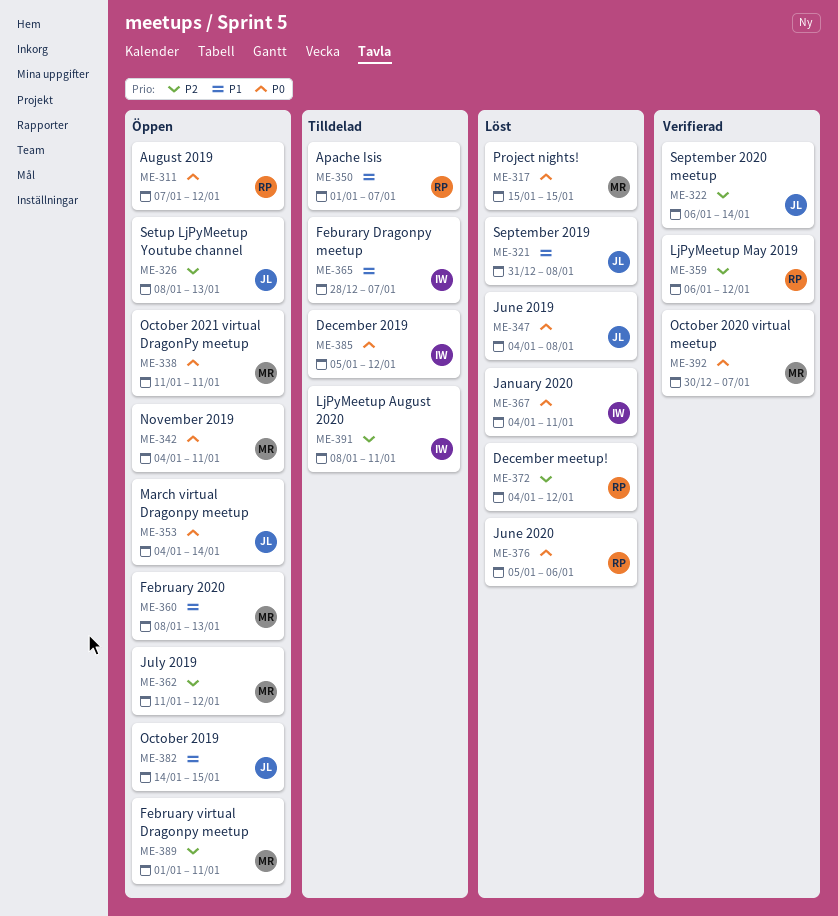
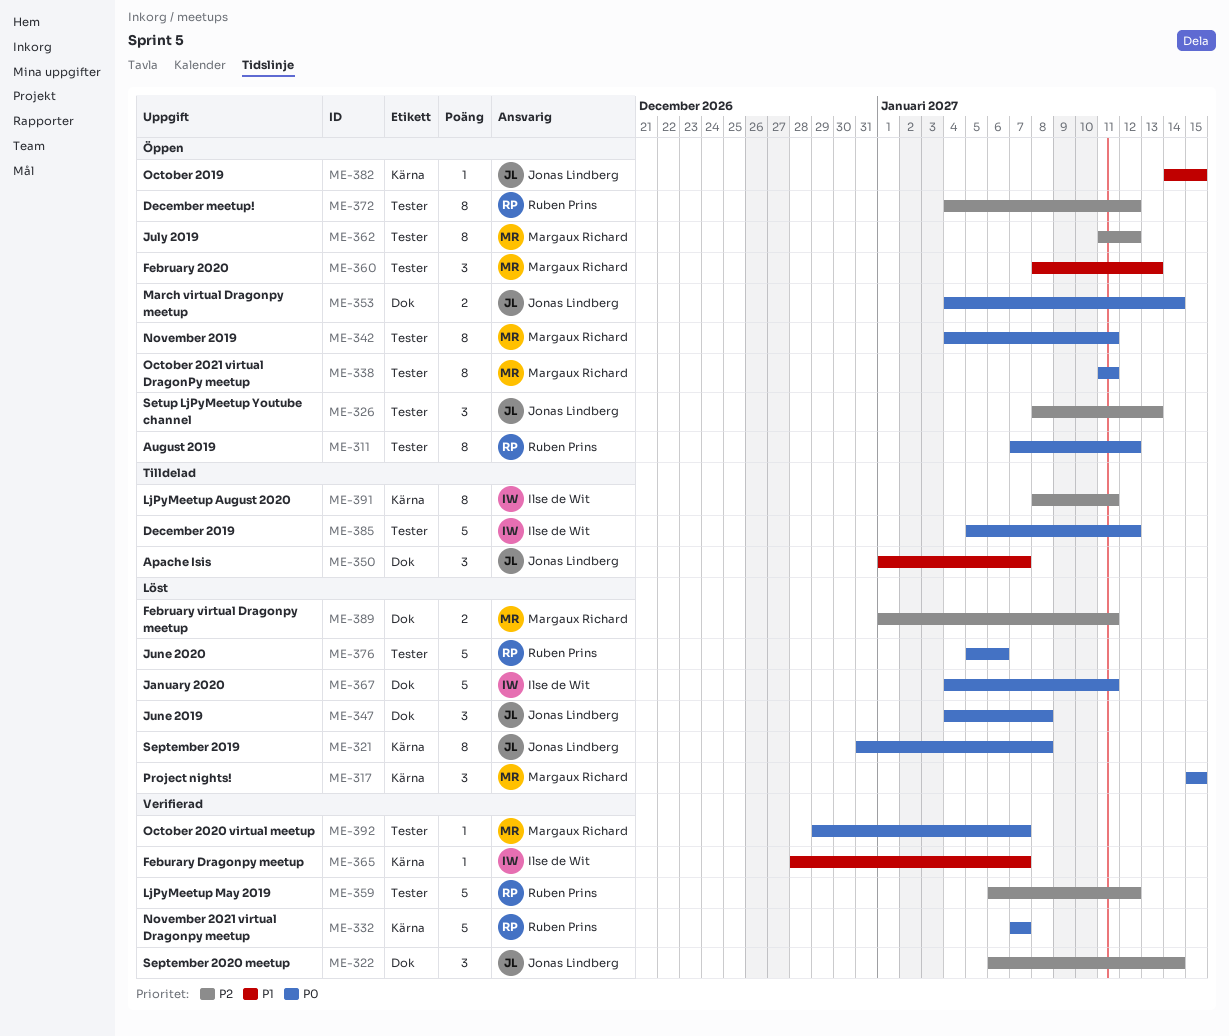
ME-321, priority: P1 -> P0
ME-332: none -> present
ME-350, owner: Ruben Prins -> Jonas Lindberg
ME-365, status: Tilldelad -> Verifierad
ME-372, status: Löst -> Öppen
ME-389, status: Öppen -> Löst
ME-392, start: Dec 30 -> Dec 29

